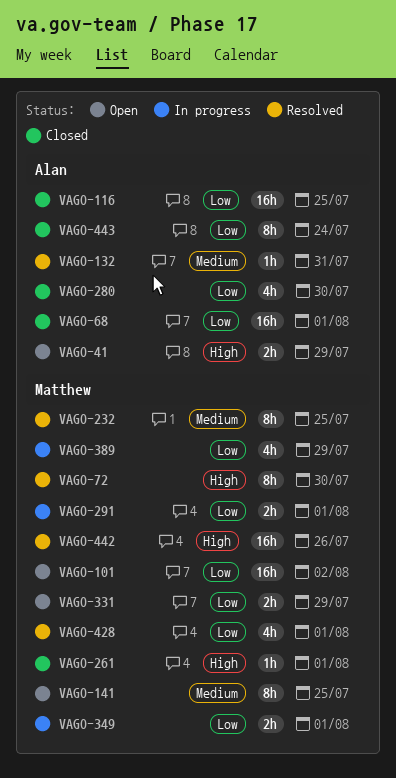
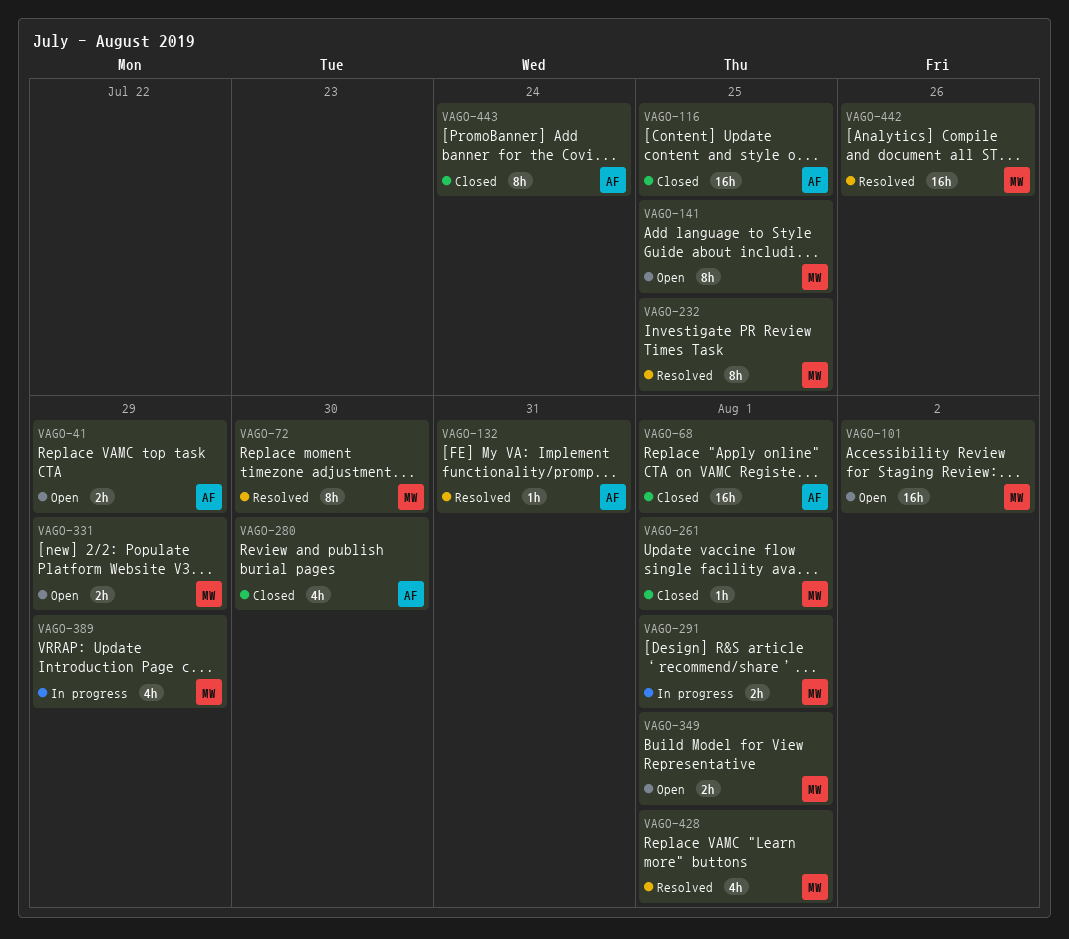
VAGO-349, status: In progress -> Open

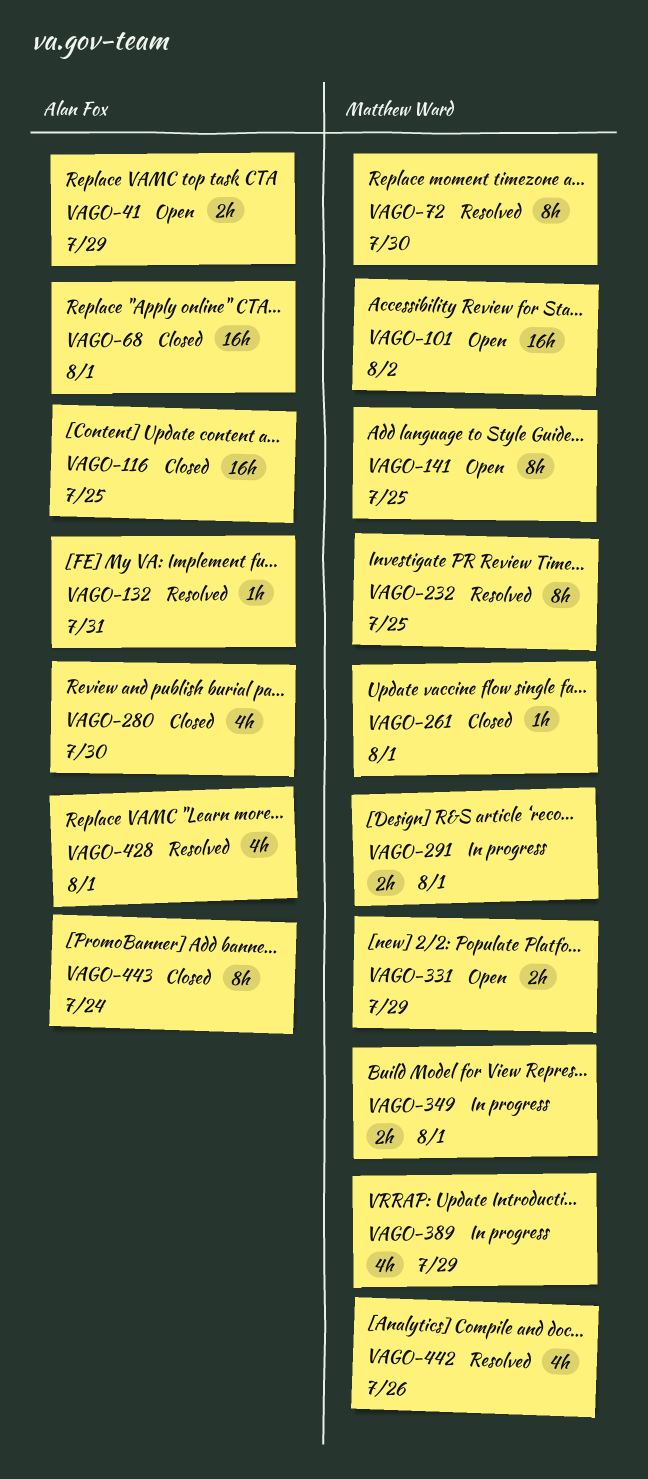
VAGO-349, status: Open -> In progress
VAGO-428, owner: Matthew Ward -> Alan Fox
VAGO-442, estimate: 16h -> 4h

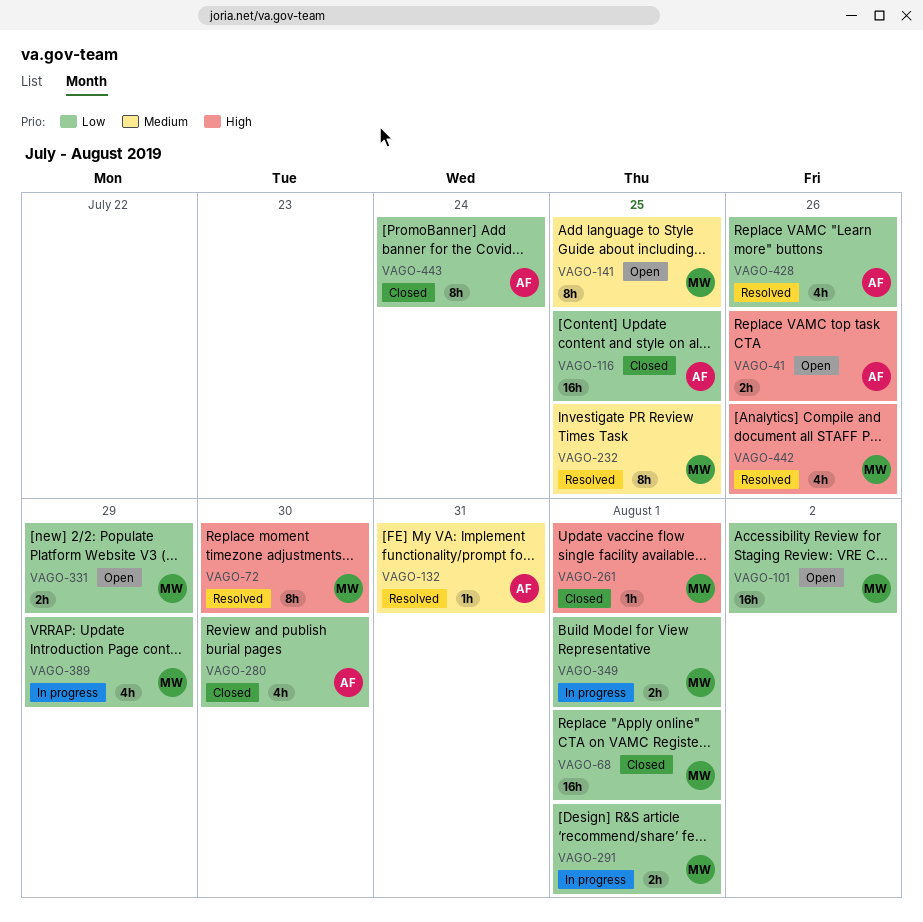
VAGO-41, due: Jul 29 -> Jul 26
VAGO-68, owner: Alan Fox -> Matthew Ward
VAGO-428, due: Aug 1 -> Jul 26

